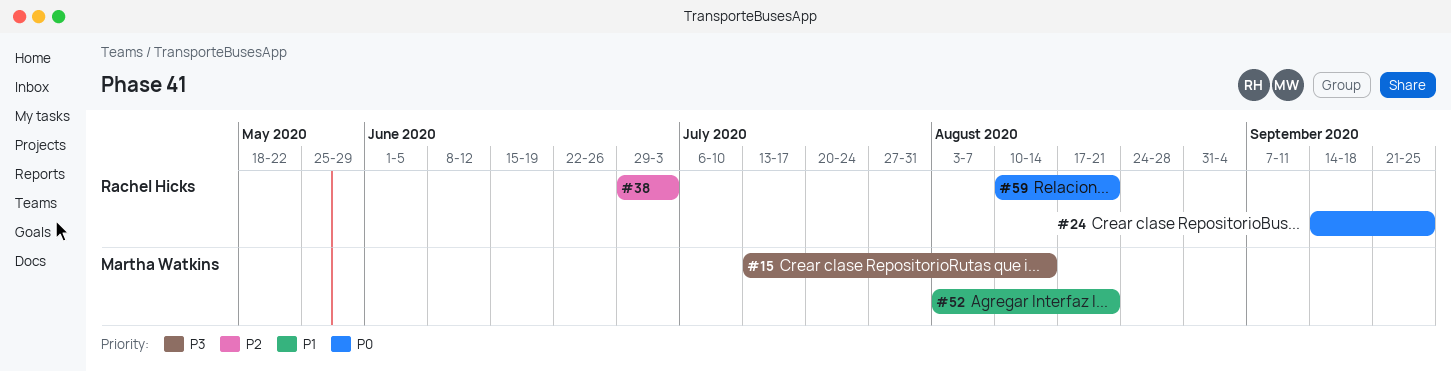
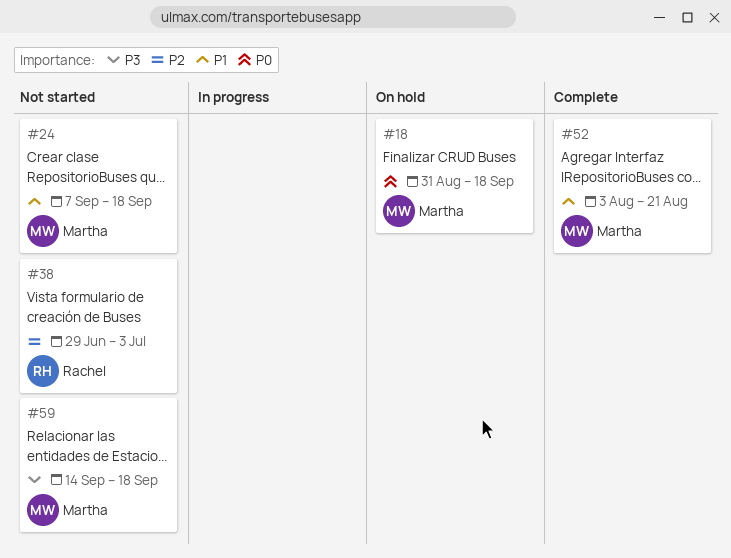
#15: present -> none
#18: none -> present
#24, owner: Rachel Hicks -> Martha Watkins
#24, priority: P0 -> P1
#24, start: Sep 14 -> Sep 7
#24, due: Sep 25 -> Sep 18
#59, owner: Rachel Hicks -> Martha Watkins
#59, priority: P0 -> P3
#59, start: Aug 10 -> Sep 14
#59, due: Aug 21 -> Sep 18

